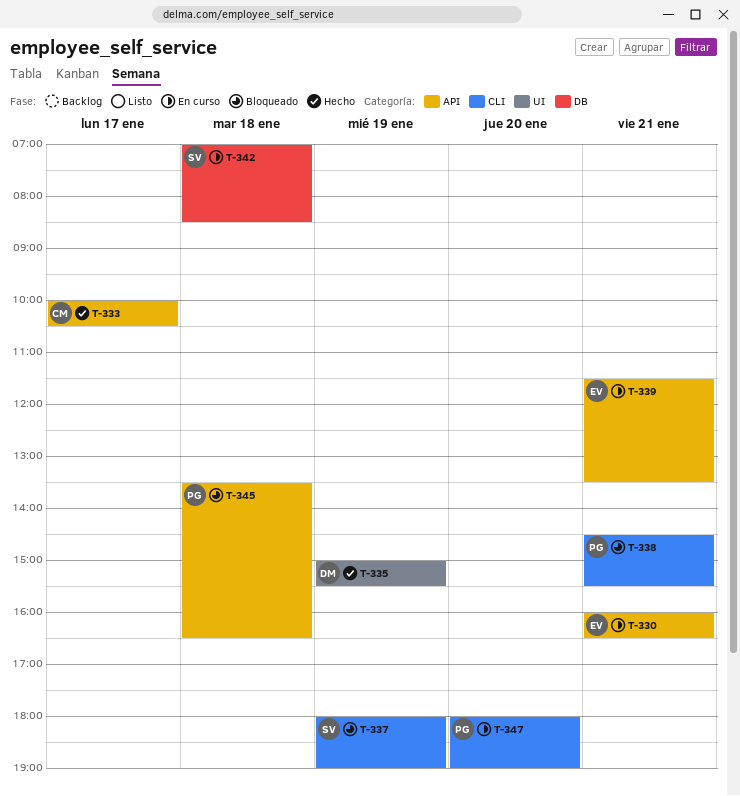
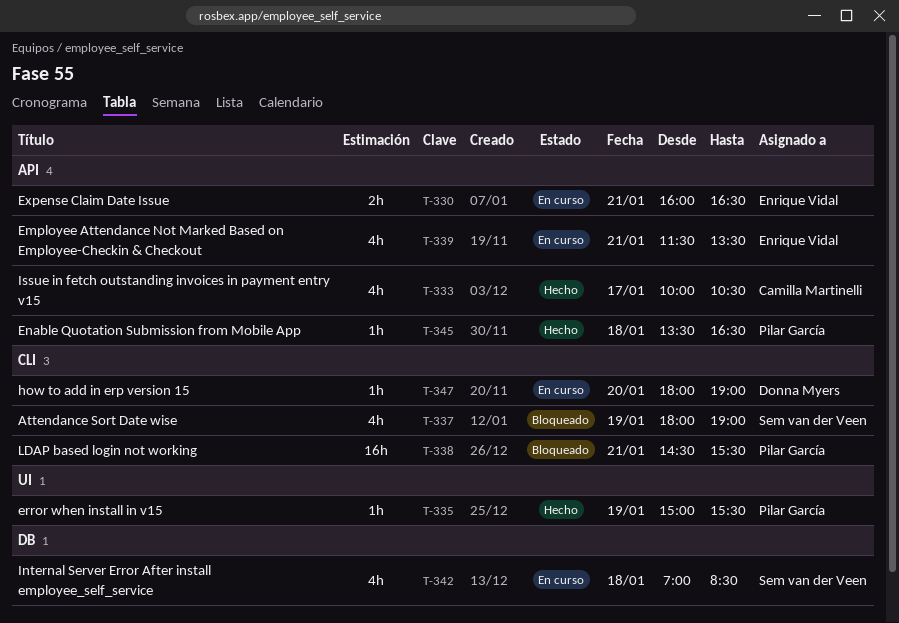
T-335, owner: Donna Myers -> Pilar García
T-345, status: Bloqueado -> Hecho
T-347, owner: Pilar García -> Donna Myers

